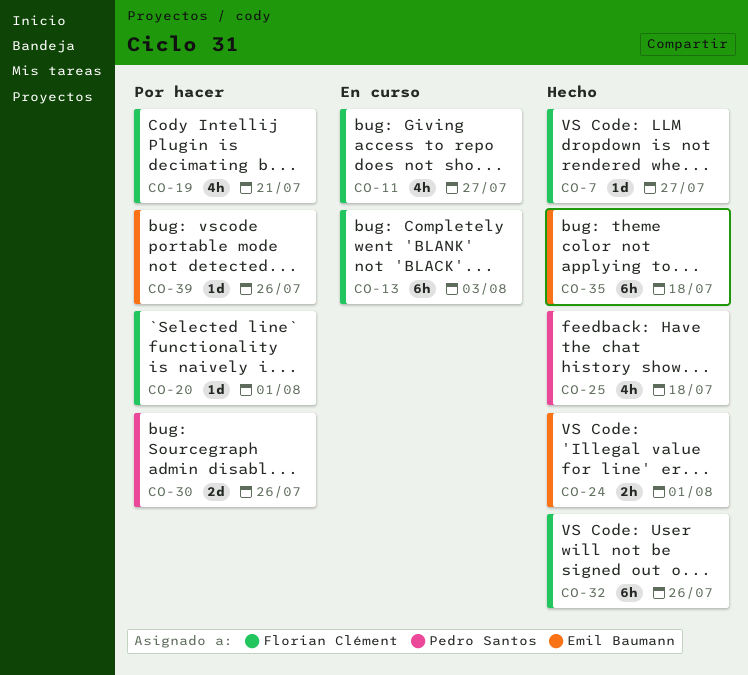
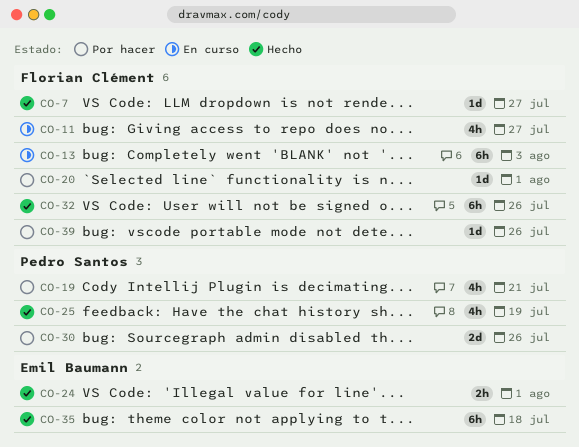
CO-19, owner: Florian Clément -> Pedro Santos
CO-25, due: Jul 18 -> Jul 19
CO-39, owner: Emil Baumann -> Florian Clément

